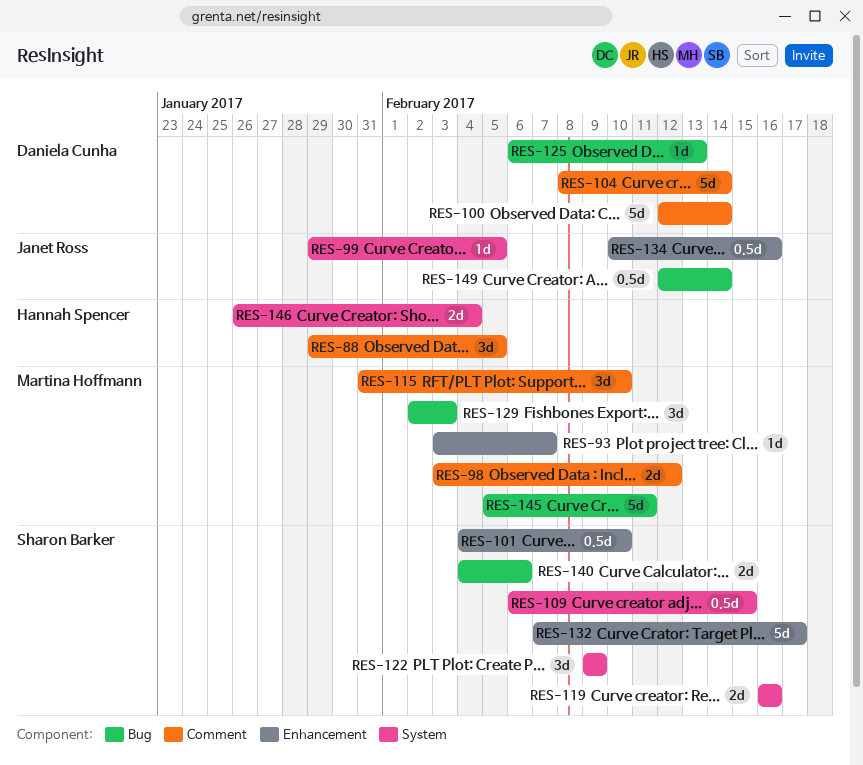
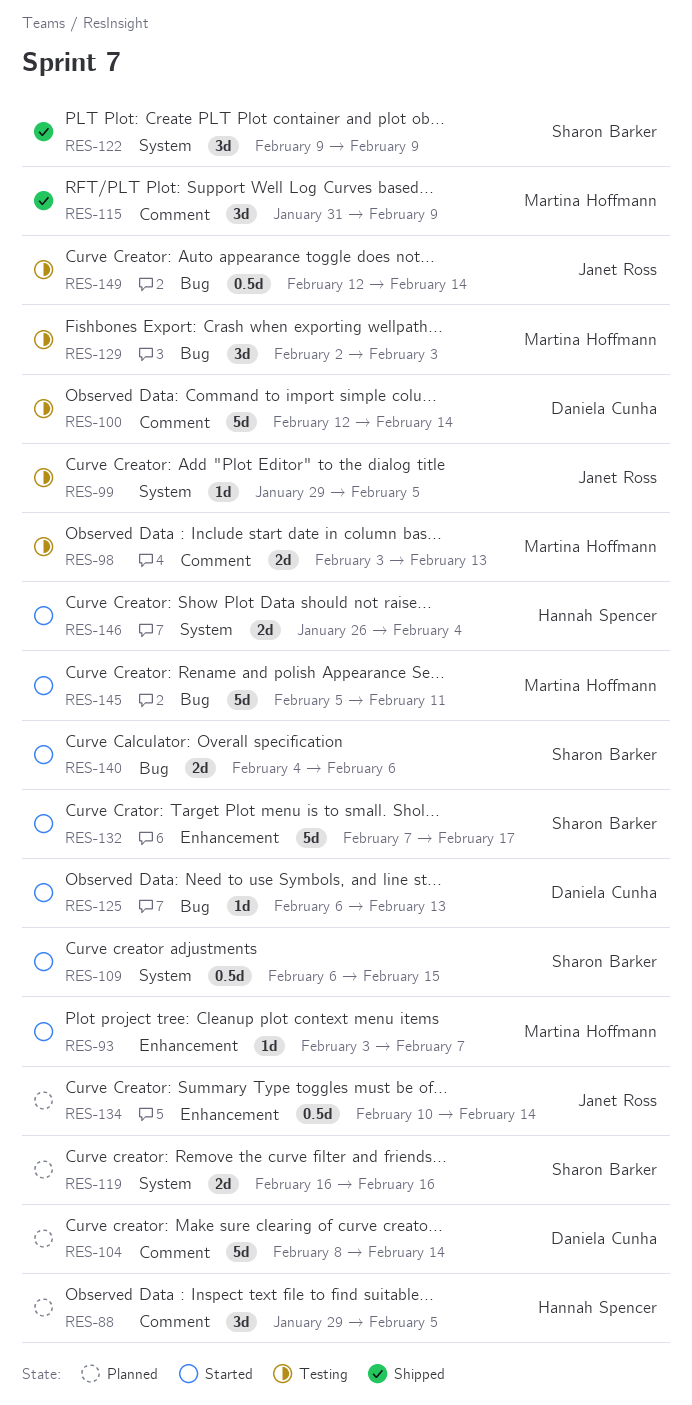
RES-98, due: Feb 12 -> Feb 13
RES-101: present -> none
RES-115, due: Feb 10 -> Feb 9
RES-134, due: Feb 16 -> Feb 14

